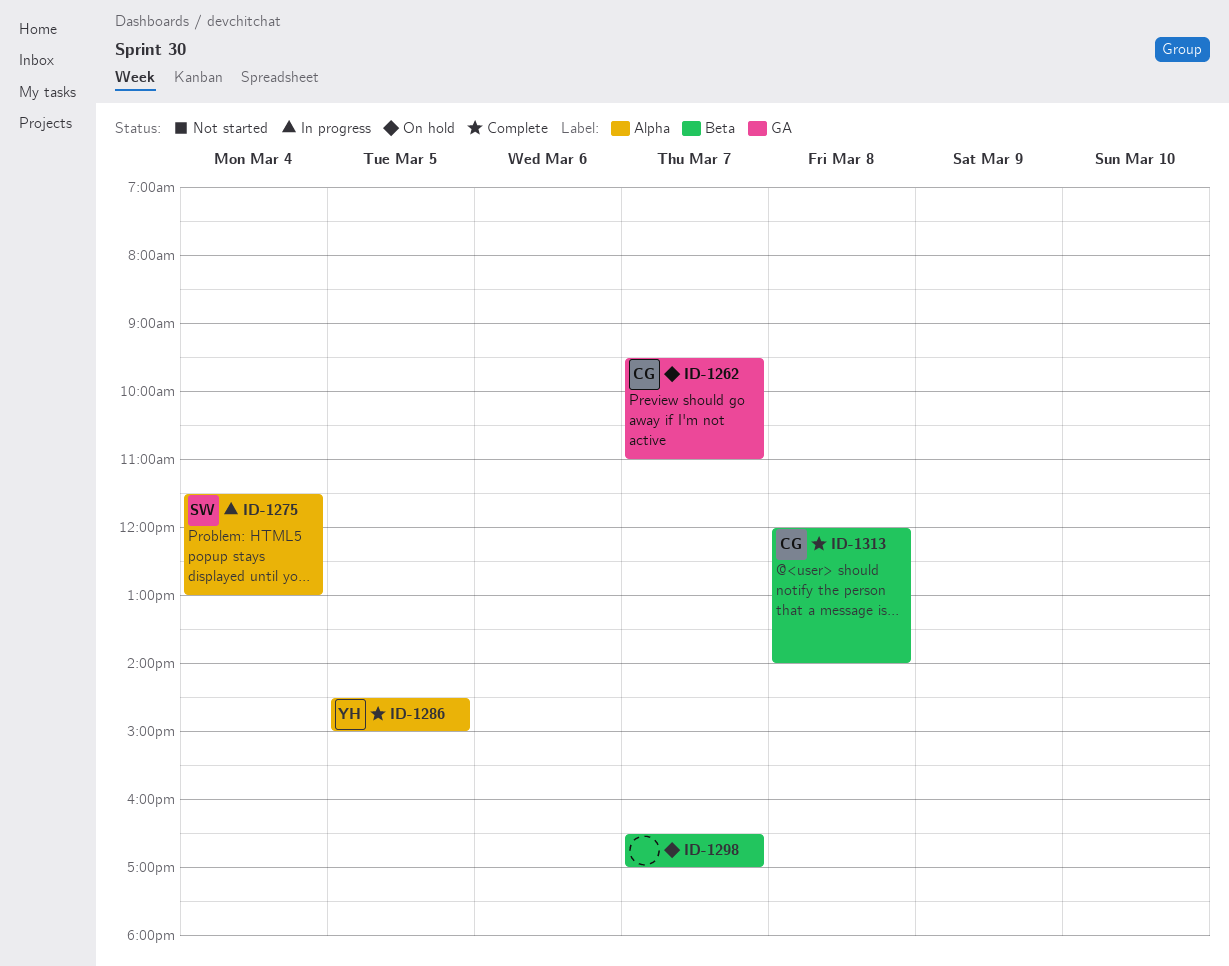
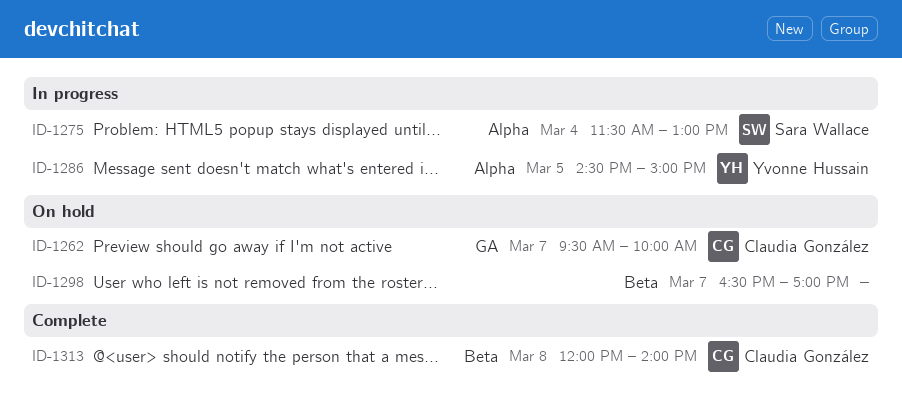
ID-1262, ends: 11:00 -> 10:00
ID-1286, status: Complete -> In progress

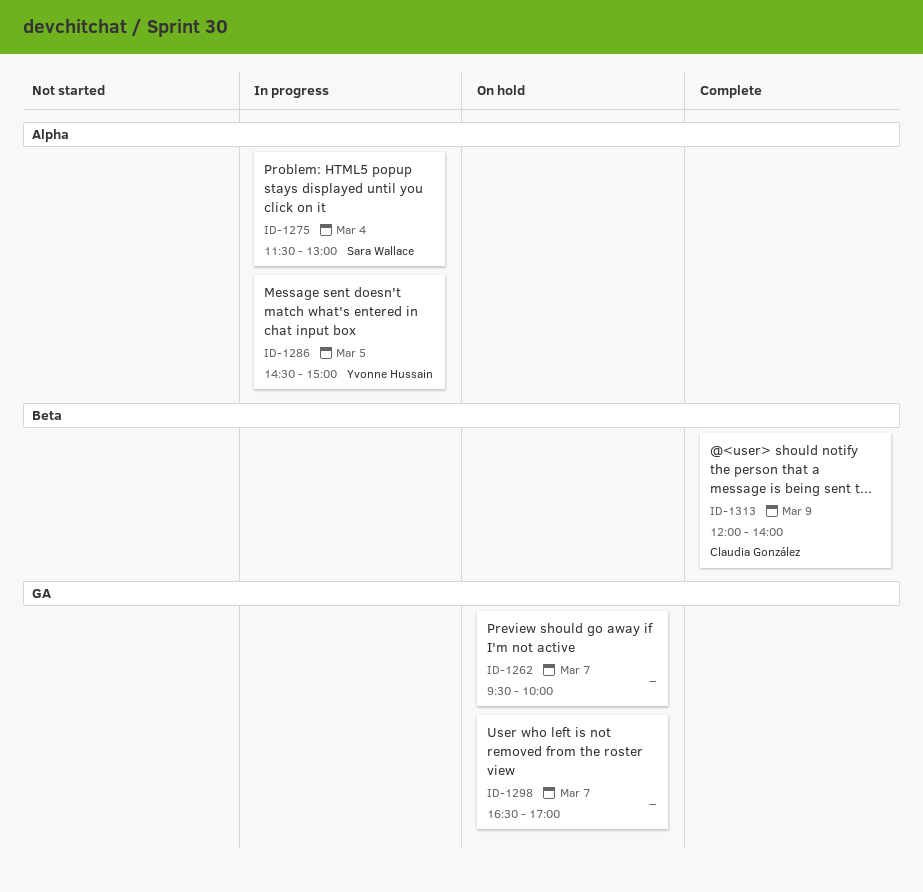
ID-1262, owner: Claudia González -> none
ID-1298, label: Beta -> GA
ID-1313, day: Mar 8 -> Mar 9

